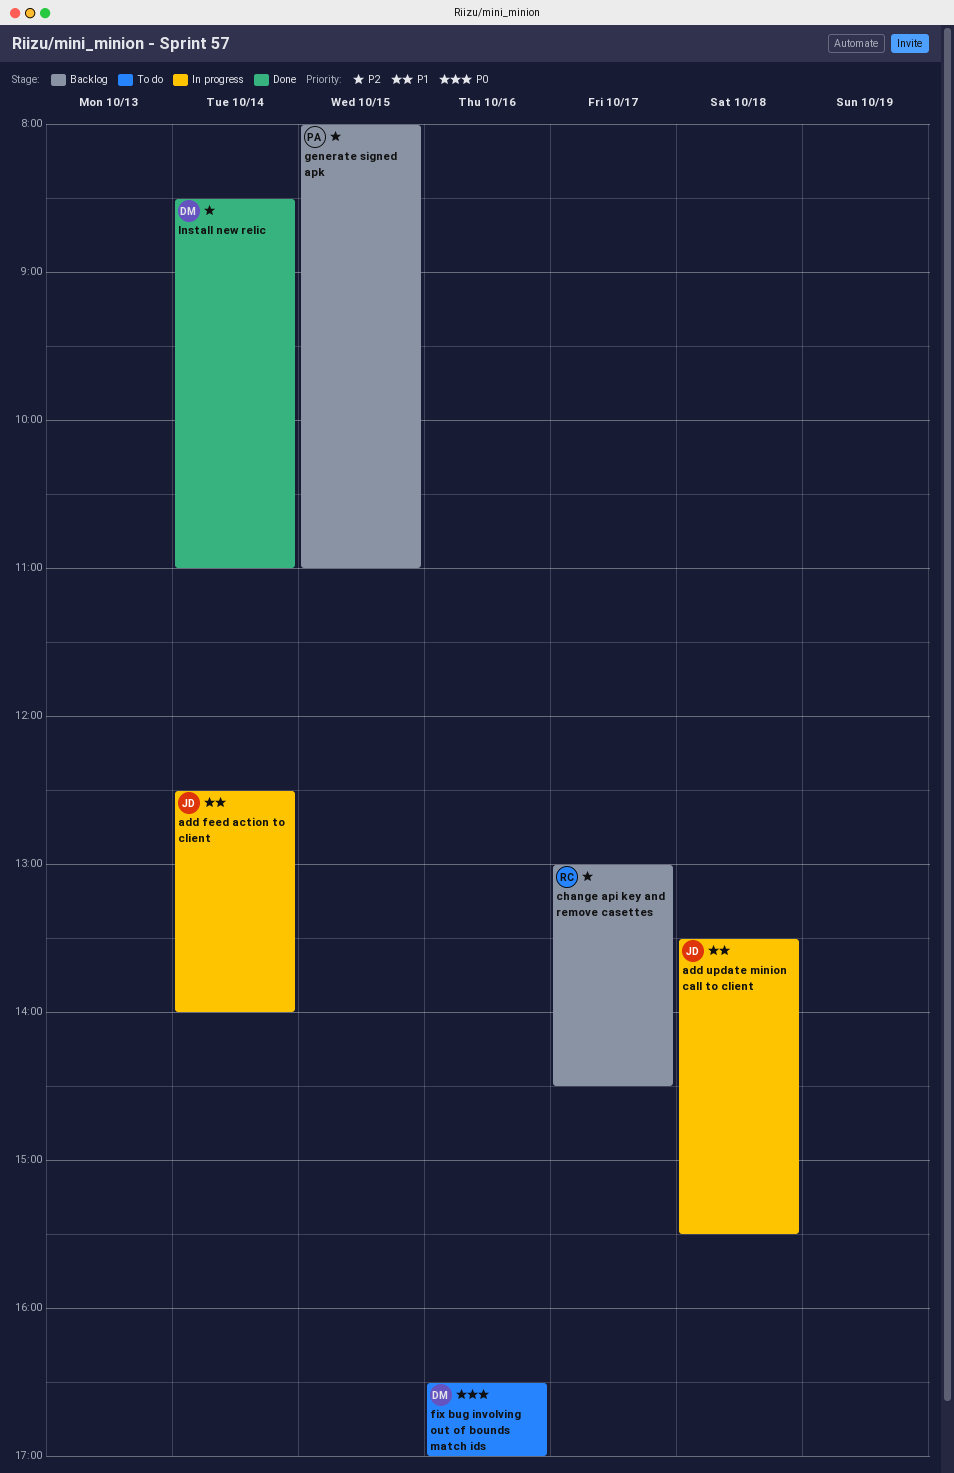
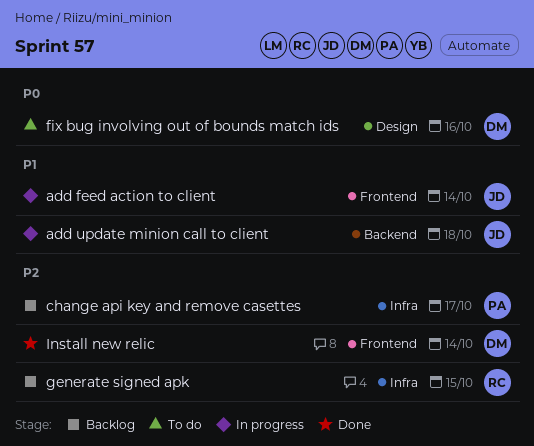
change api key and remove casettes, owner: RC -> PA
generate signed apk, owner: PA -> RC

